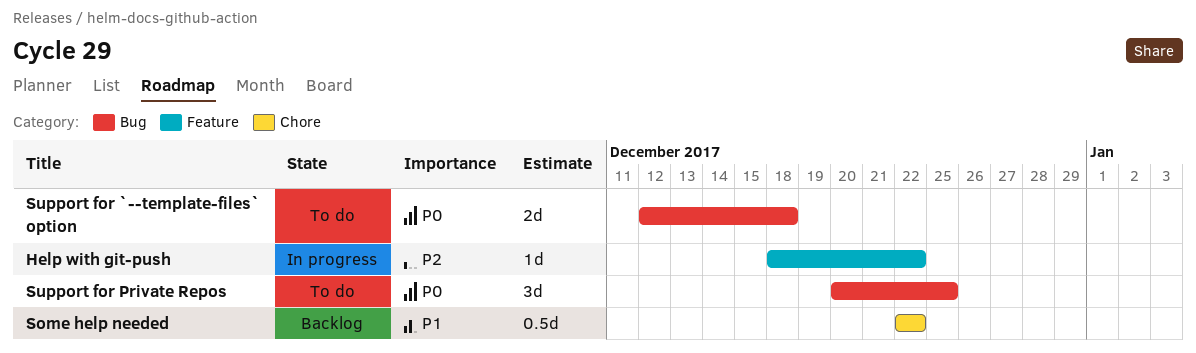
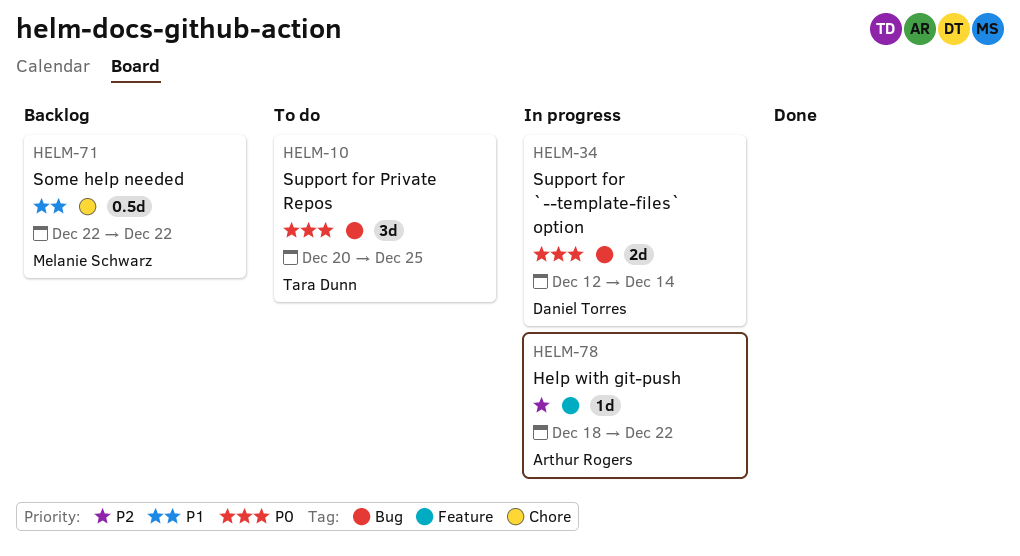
Support for `--template-files` option, status: To do -> In progress
Support for `--template-files` option, due: Dec 18 -> Dec 14

